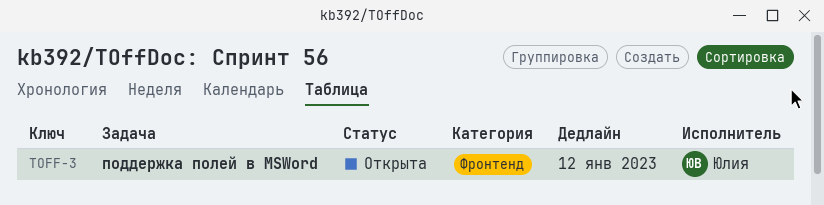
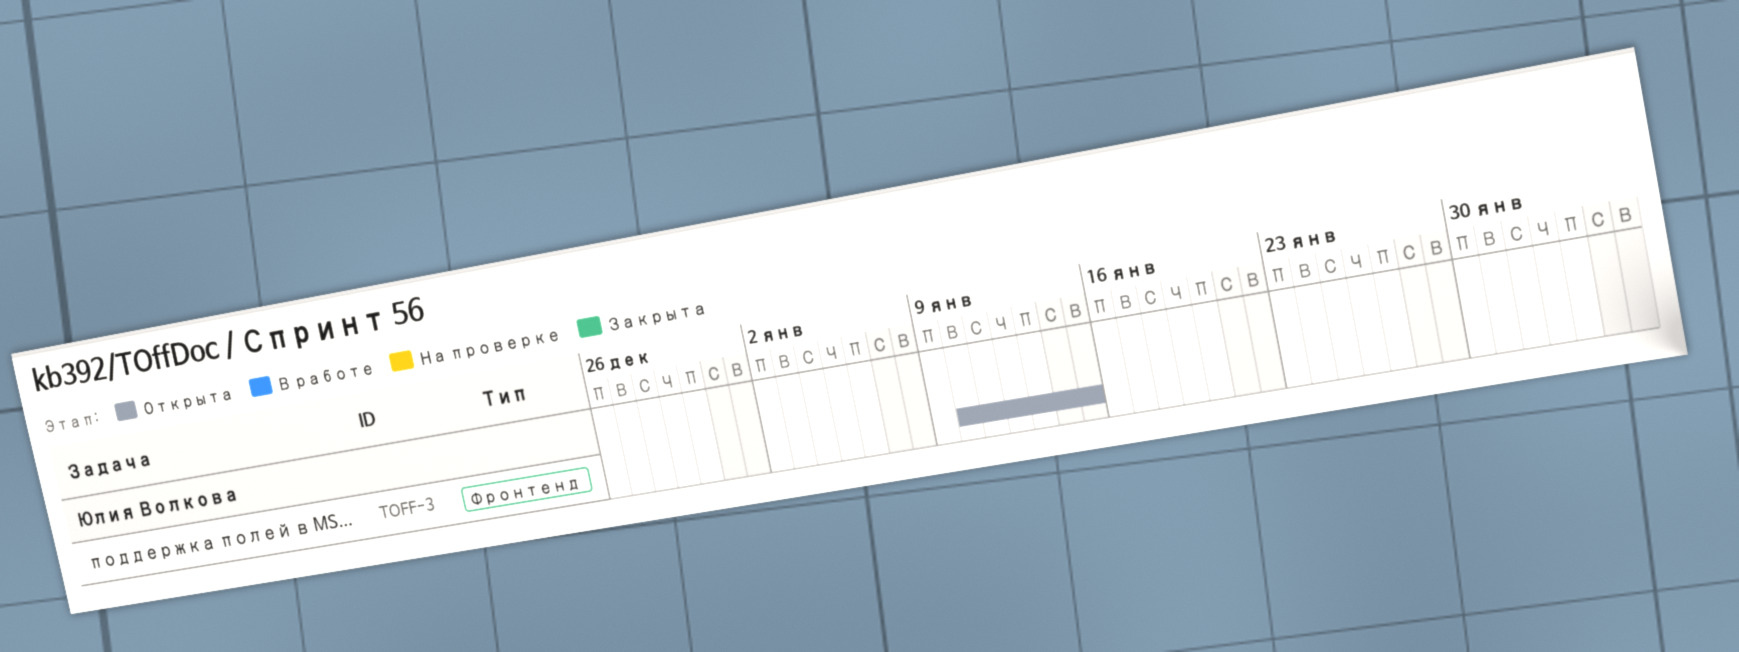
TOFF-3, due: Jan 12 -> Jan 15

